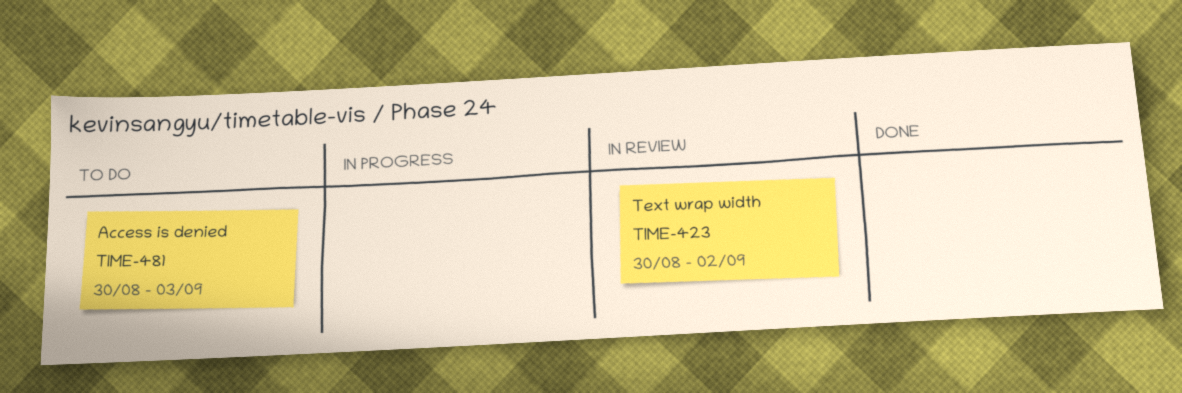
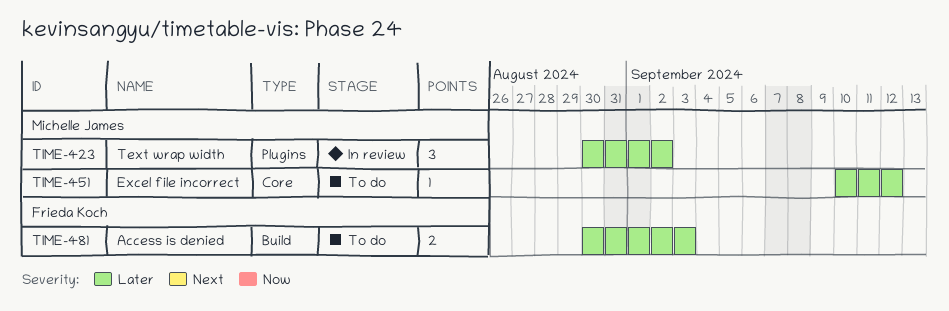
TIME-451: none -> present

